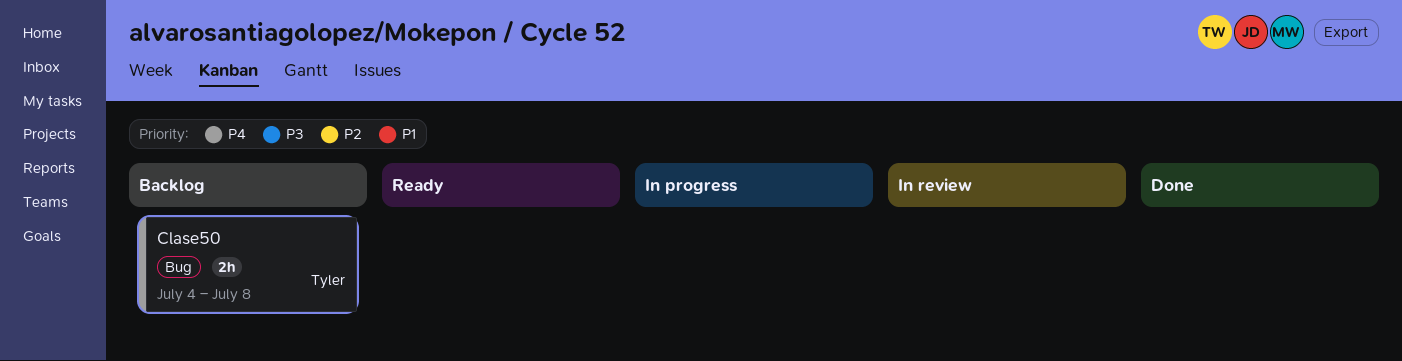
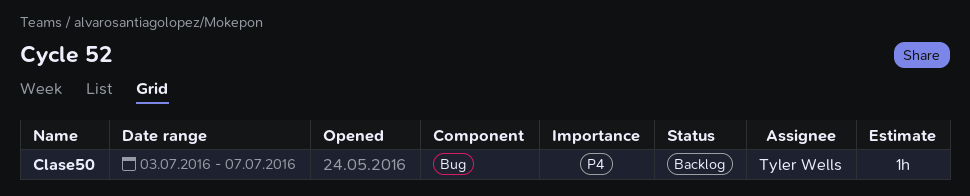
Clase50, estimate: 2h -> 1h
Clase50, start: Jul 4 -> Jul 3
Clase50, due: Jul 8 -> Jul 7

